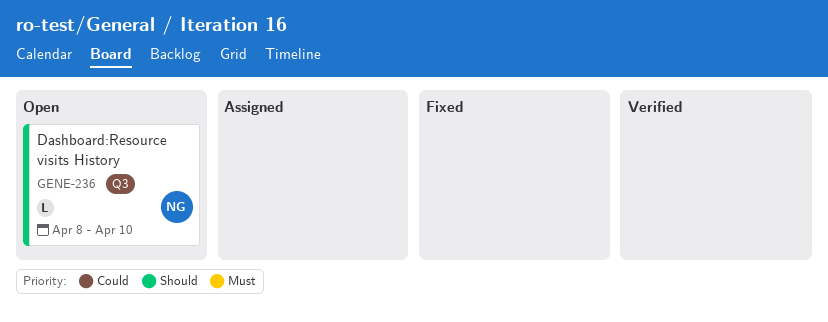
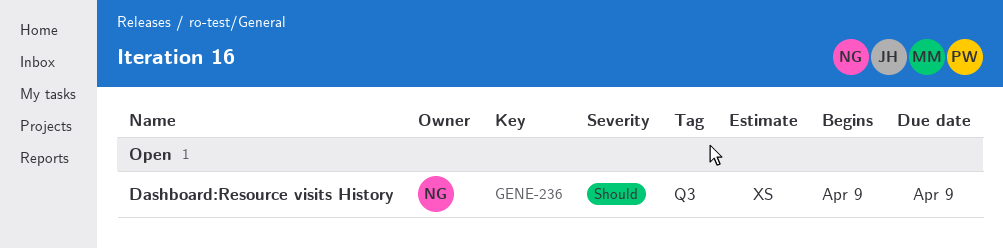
GENE-236, estimate: L -> XS
GENE-236, start: Apr 8 -> Apr 9
GENE-236, due: Apr 10 -> Apr 9

